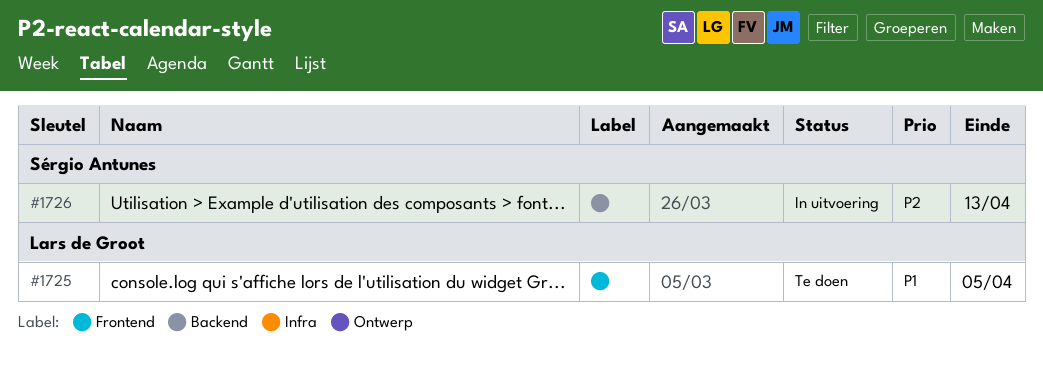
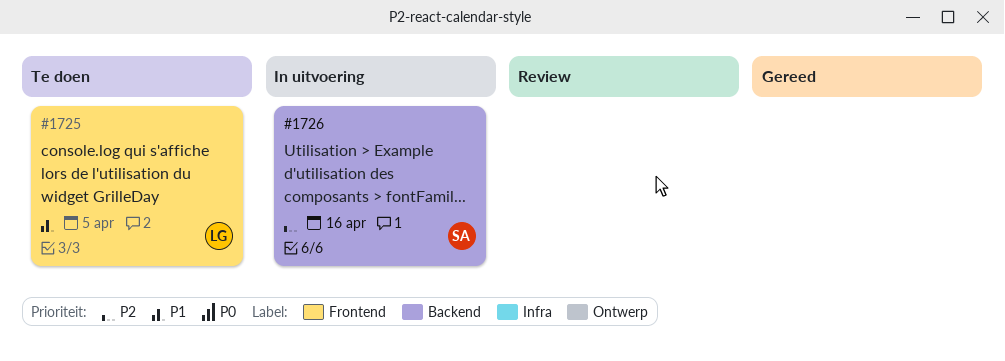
#1726, due: Apr 13 -> Apr 16

